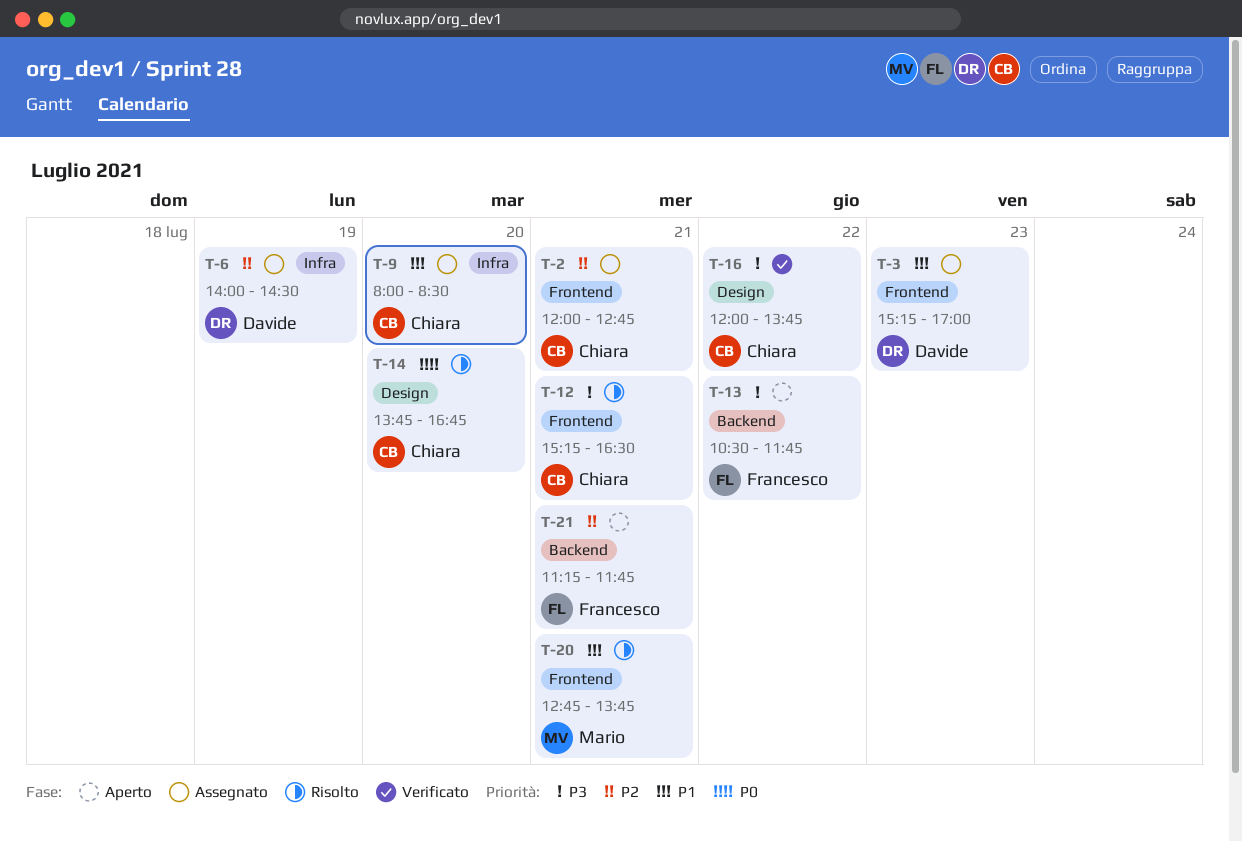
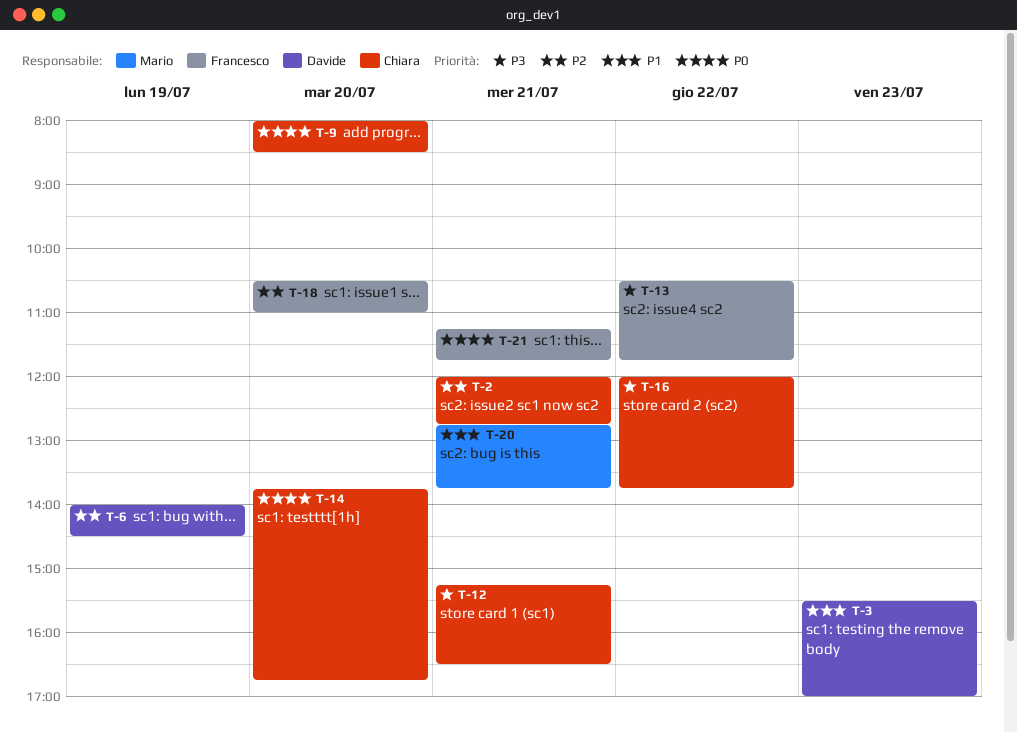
T-3, begins: 15:15 -> 15:30
T-9, priority: P1 -> P0
T-18: none -> present
T-21, priority: P2 -> P0

